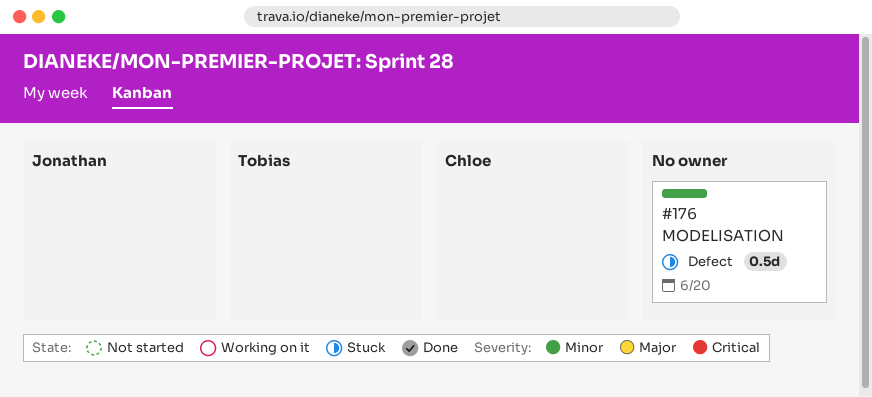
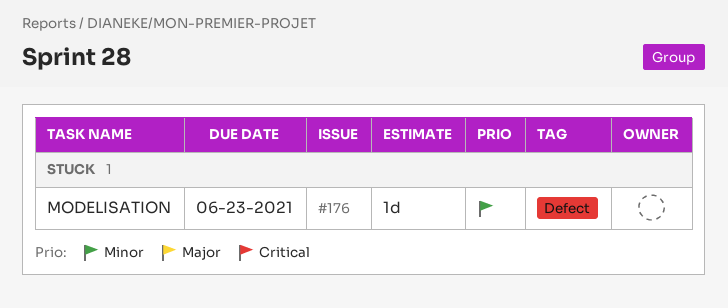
#176, estimate: 0.5d -> 1d
#176, due: Jun 20 -> Jun 23

